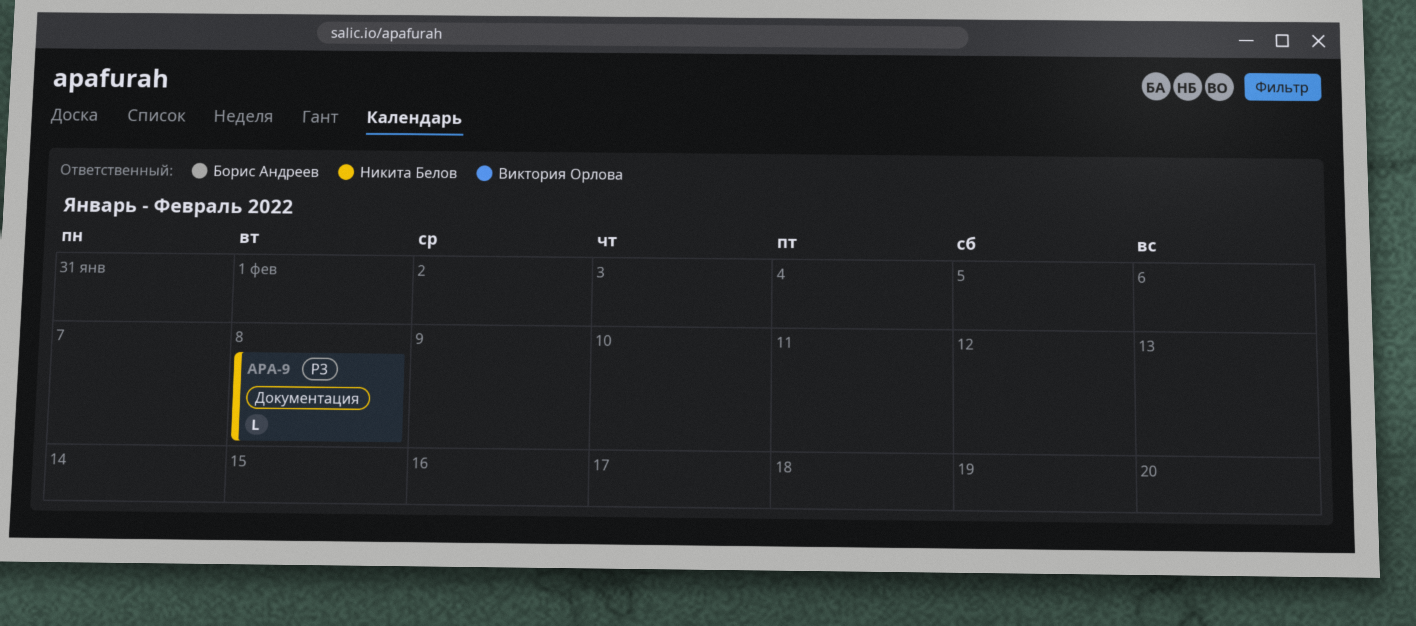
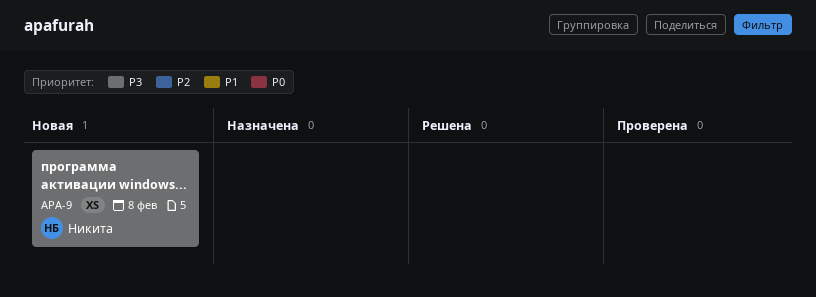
APA-9, estimate: L -> XS

